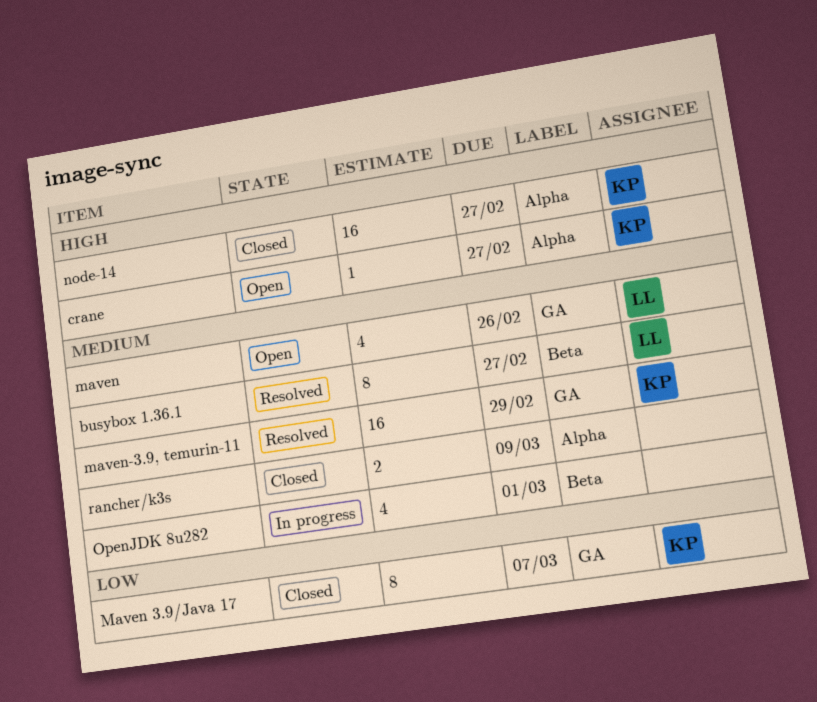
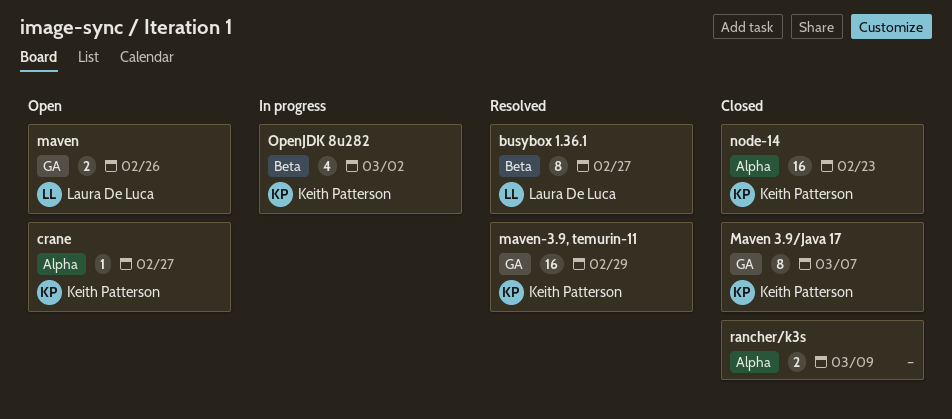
maven, estimate: 4 -> 2
node-14, due: Feb 27 -> Feb 23
OpenJDK 8u282, owner: none -> Keith Patterson
OpenJDK 8u282, due: Mar 1 -> Mar 2

